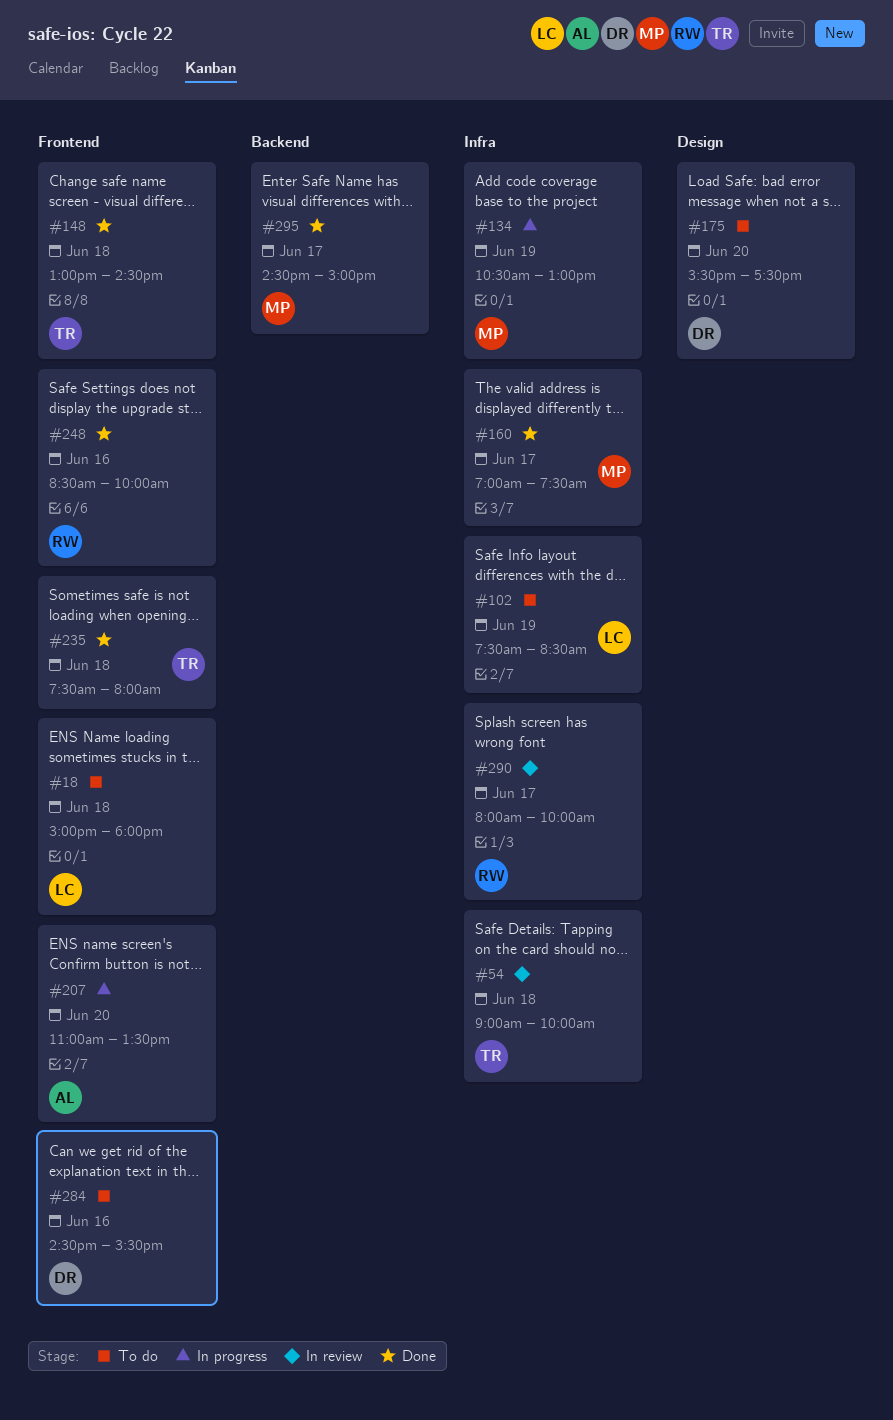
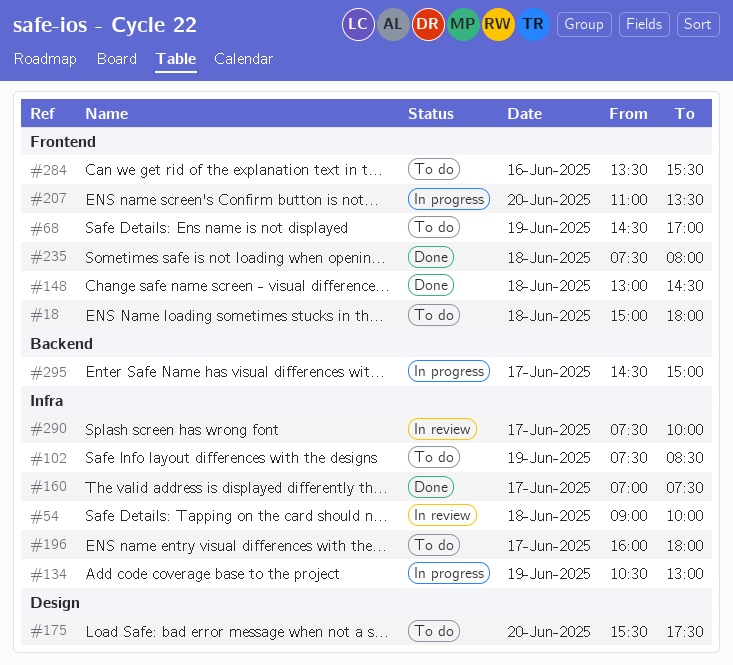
#68: none -> present
#196: none -> present
#248: present -> none
#284, begins: 14:30 -> 13:30
#290, begins: 08:00 -> 07:30
#295, status: Done -> In progress

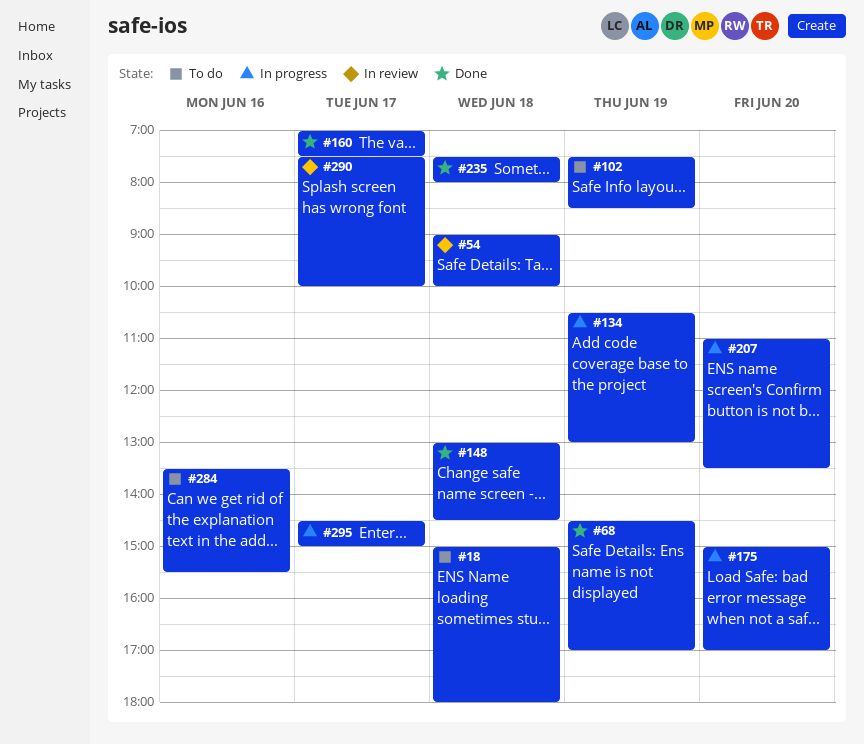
#68, status: To do -> Done
#175, status: To do -> In progress
#175, begins: 15:30 -> 15:00
#175, ends: 17:30 -> 17:00
#196: present -> none

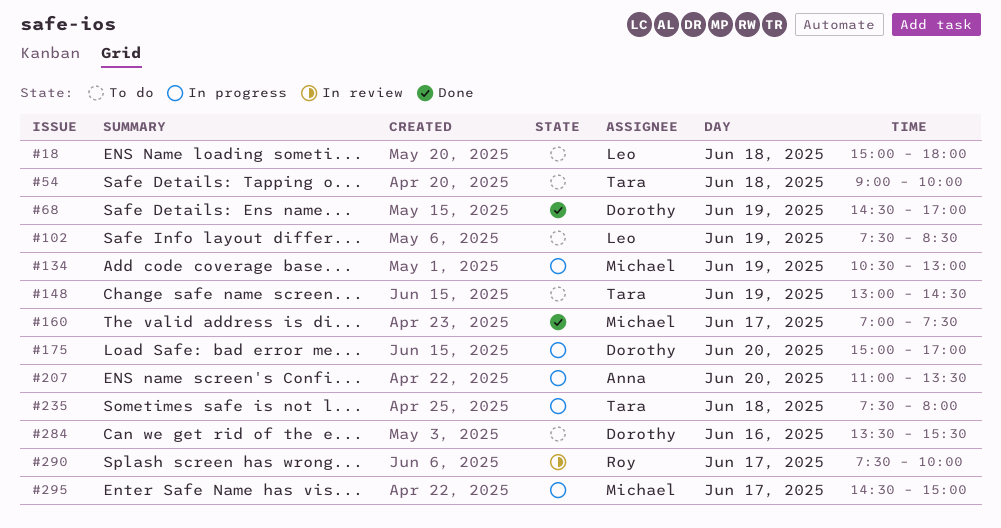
#54, status: In review -> To do
#148, status: Done -> To do
#148, day: Jun 18 -> Jun 19
#235, status: Done -> In progress

